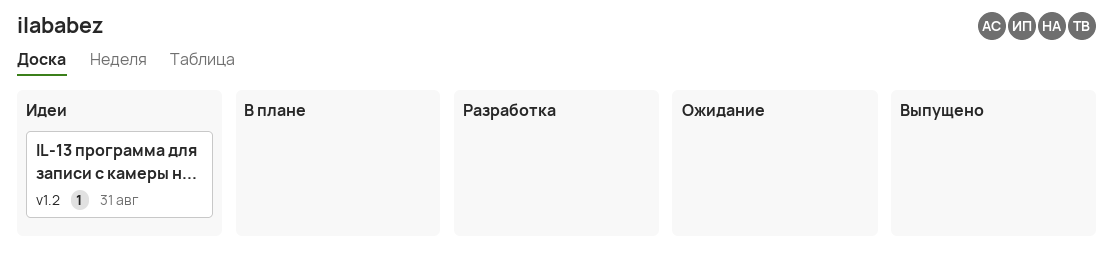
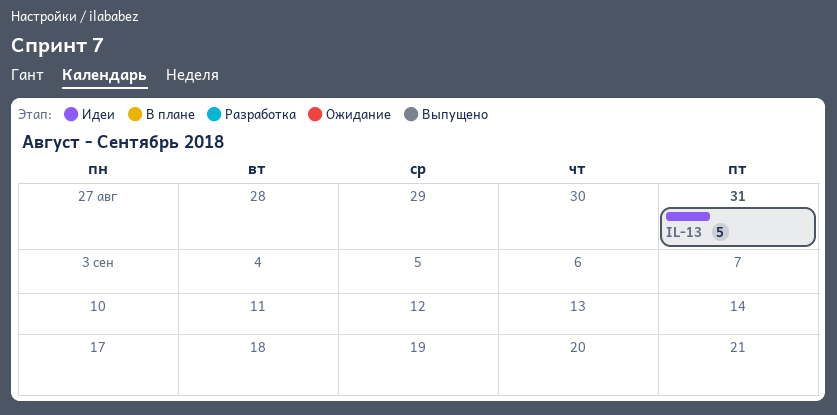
IL-13, estimate: 1 -> 5

